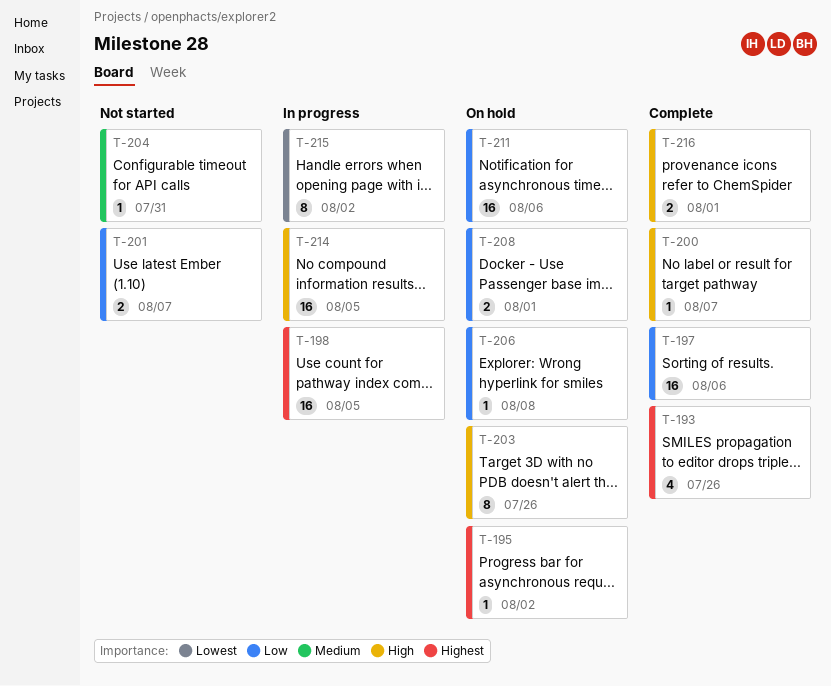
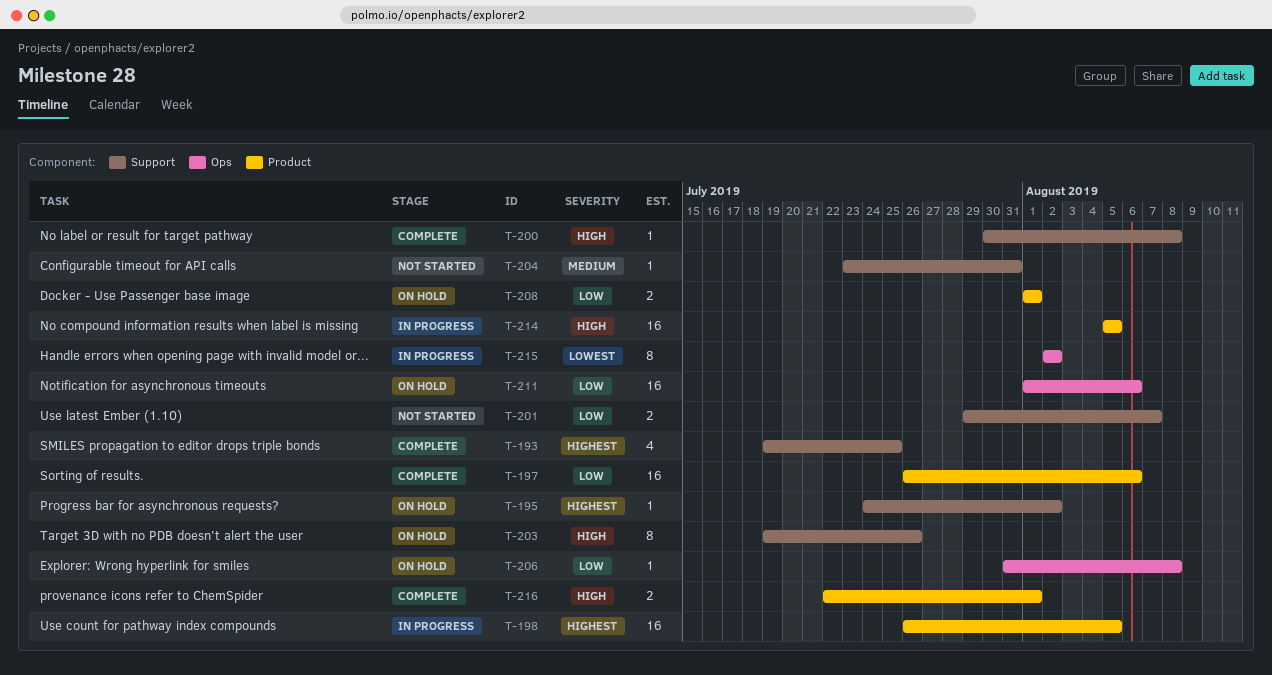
T-193, due: Jul 26 -> Jul 25
T-200, due: Aug 7 -> Aug 8

